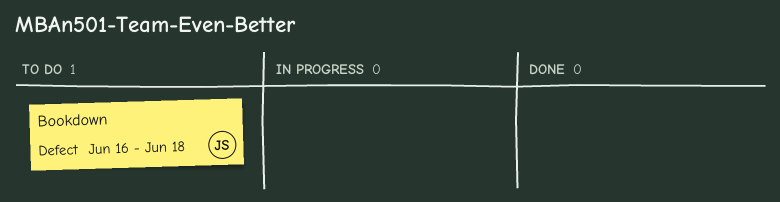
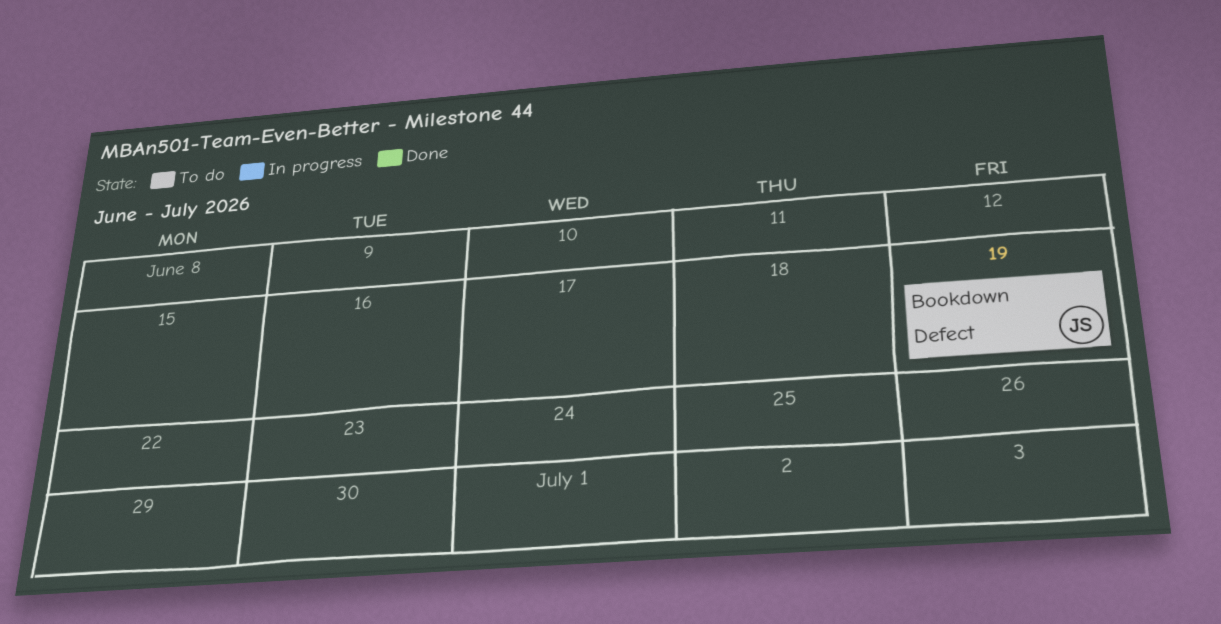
Bookdown, due: Jun 18 -> Jun 19

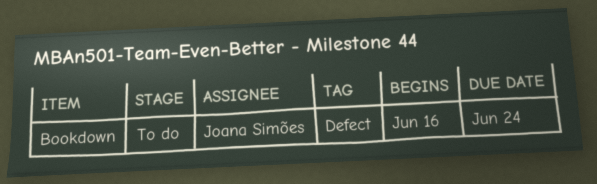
Bookdown, due: Jun 19 -> Jun 24

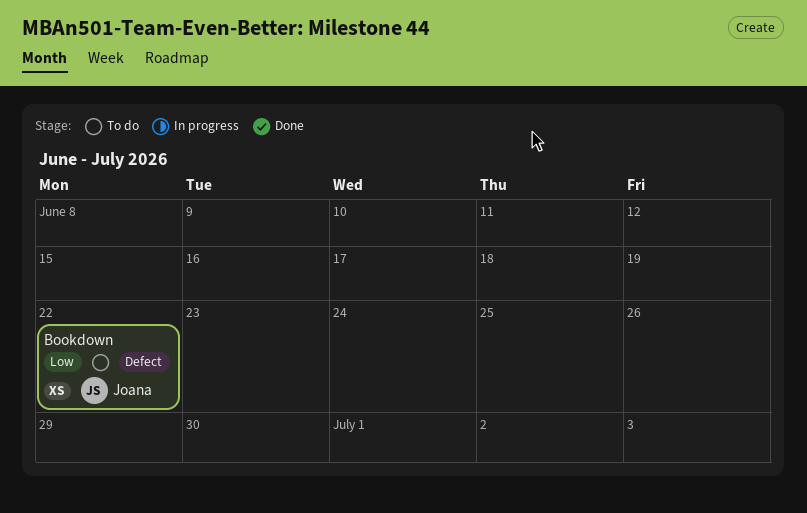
Bookdown, due: Jun 24 -> Jun 22

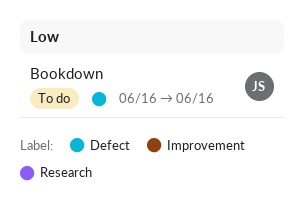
Bookdown, due: Jun 22 -> Jun 16

